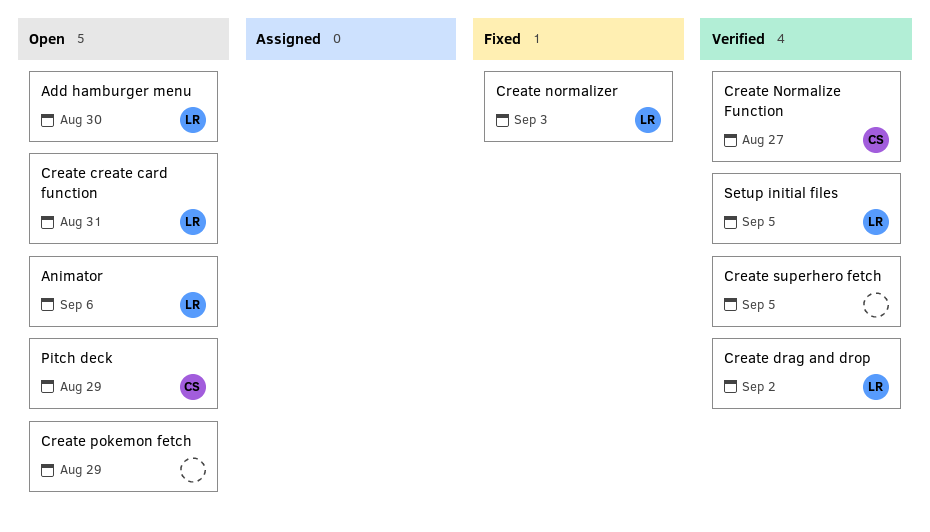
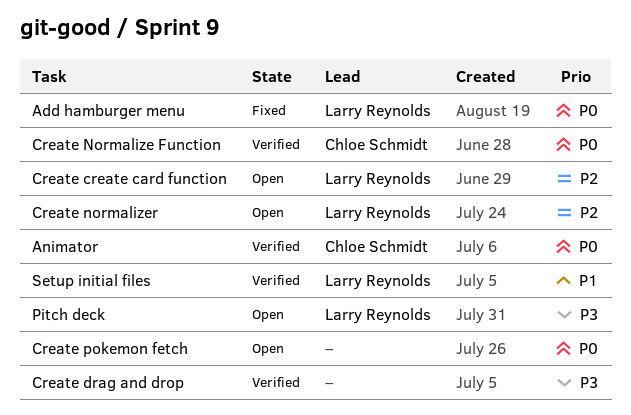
Add hamburger menu, status: Open -> Fixed
Animator, status: Open -> Verified
Animator, owner: Larry Reynolds -> Chloe Schmidt
Create drag and drop, owner: Larry Reynolds -> none
Create normalizer, status: Fixed -> Open
Create superhero fetch: present -> none
Pitch deck, owner: Chloe Schmidt -> Larry Reynolds

